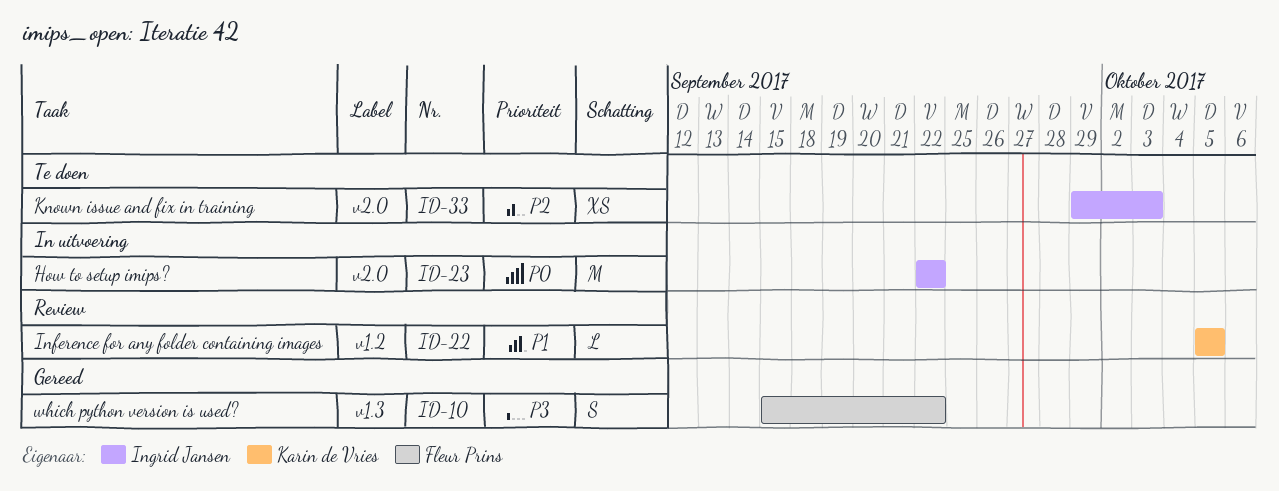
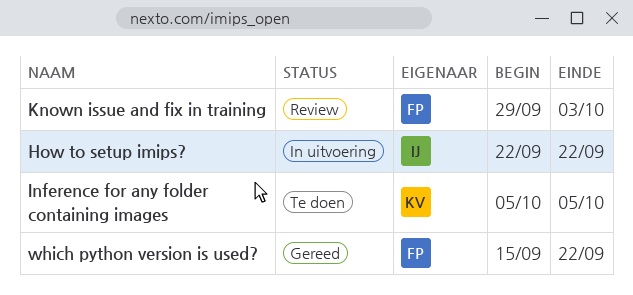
Inference for any folder containing images, status: Review -> Te doen
Known issue and fix in training, status: Te doen -> Review
Known issue and fix in training, owner: Ingrid Jansen -> Fleur Prins

